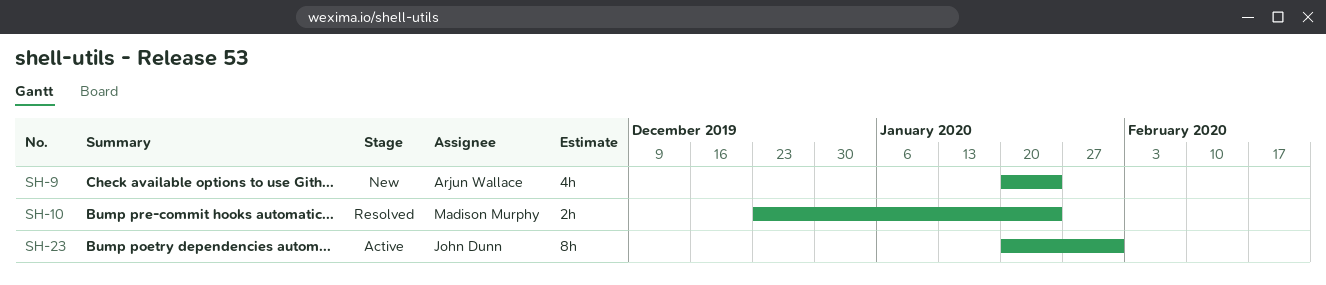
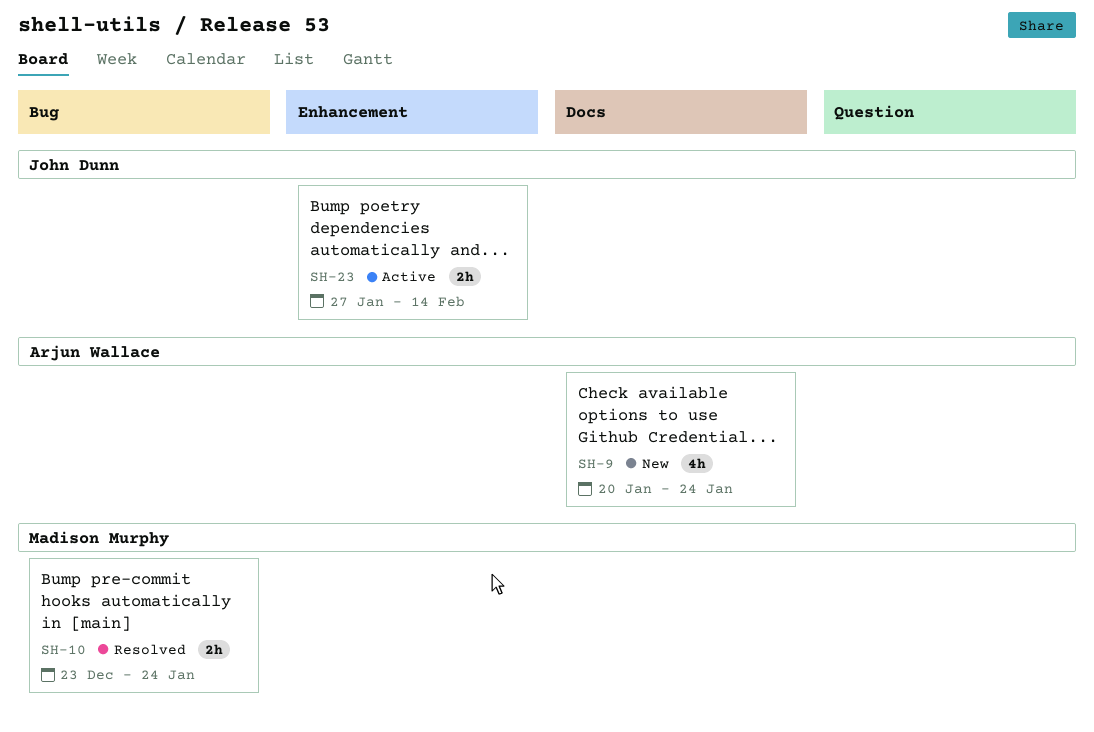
SH-23, estimate: 8h -> 2h
SH-23, start: Jan 20 -> Jan 27
SH-23, due: Jan 31 -> Feb 14

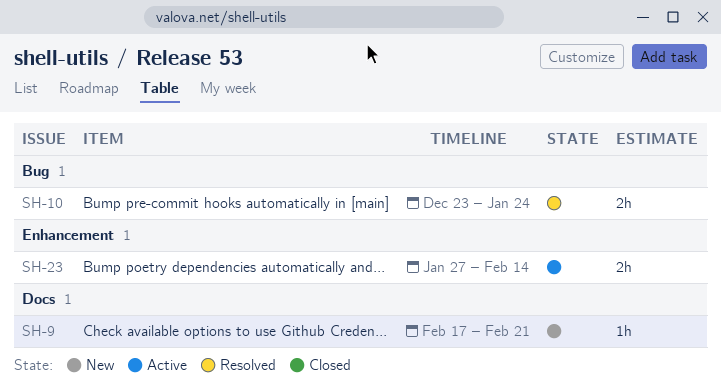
SH-9, estimate: 4h -> 1h
SH-9, start: Jan 20 -> Feb 17
SH-9, due: Jan 24 -> Feb 21

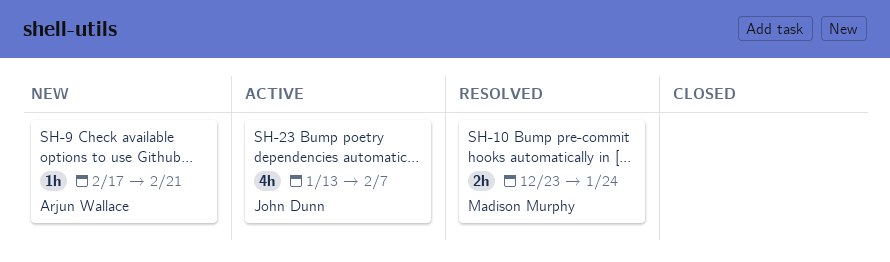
SH-23, estimate: 2h -> 4h
SH-23, start: Jan 27 -> Jan 13
SH-23, due: Feb 14 -> Feb 7

